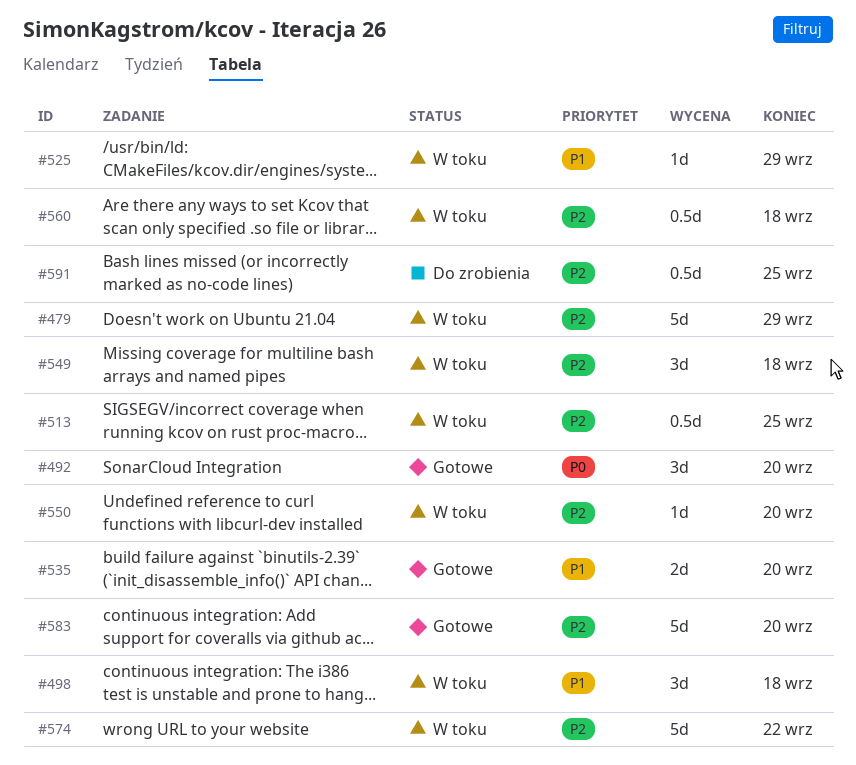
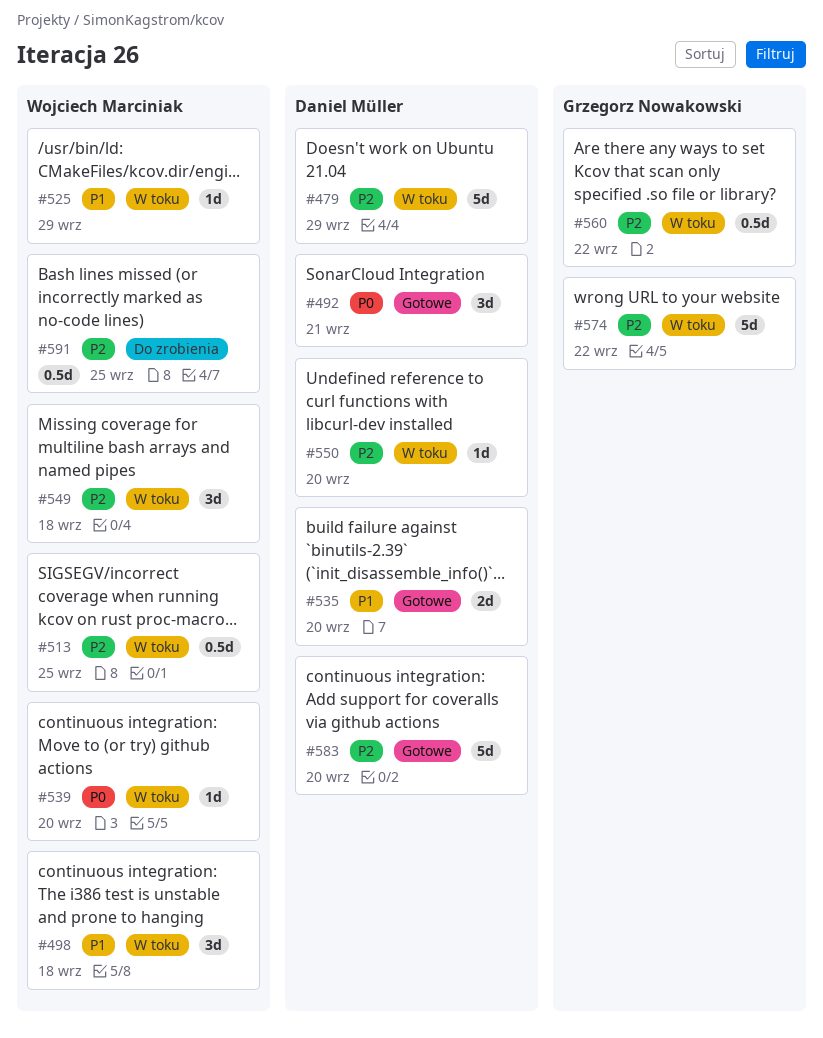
#492, due: Sep 20 -> Sep 21
#539: none -> present
#560, due: Sep 18 -> Sep 22

